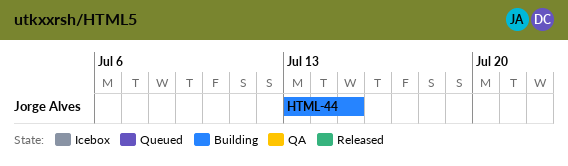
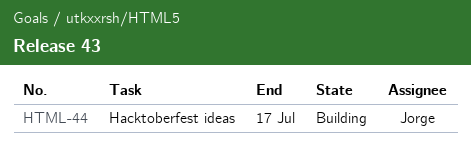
HTML-44, due: Jul 15 -> Jul 17

